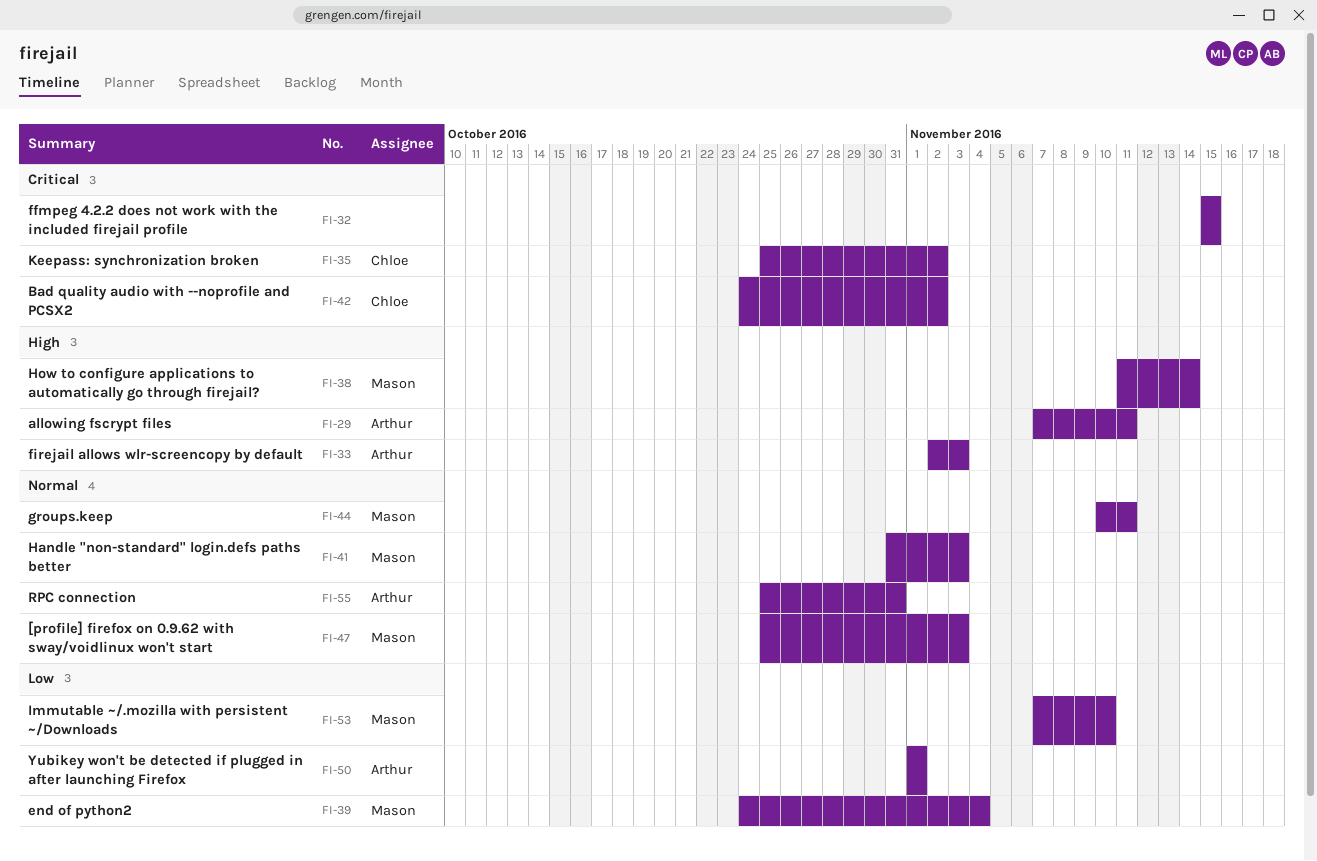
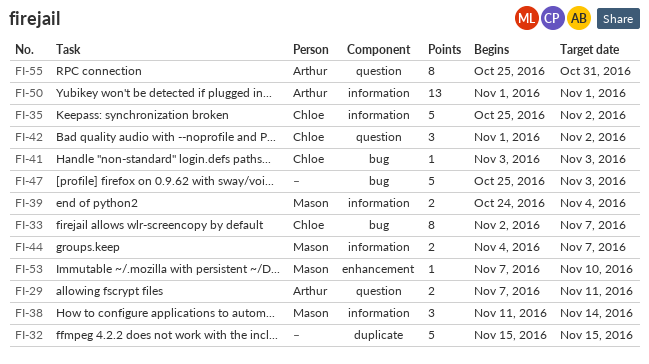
FI-33, owner: Arthur -> Chloe
FI-33, due: Nov 3 -> Nov 7
FI-41, owner: Mason -> Chloe
FI-41, start: Oct 31 -> Nov 3
FI-42, start: Oct 24 -> Nov 1
FI-44, start: Nov 10 -> Nov 4
FI-44, due: Nov 11 -> Nov 7
FI-47, owner: Mason -> none

